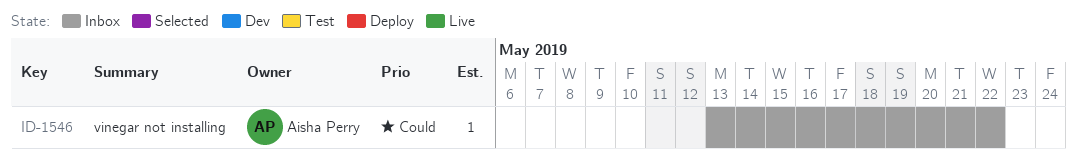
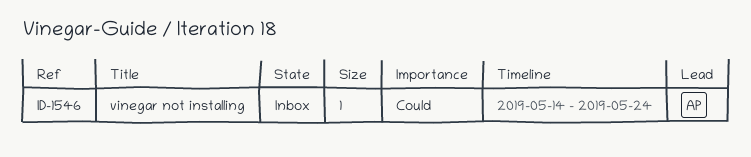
ID-1546, start: May 13 -> May 14
ID-1546, due: May 22 -> May 24

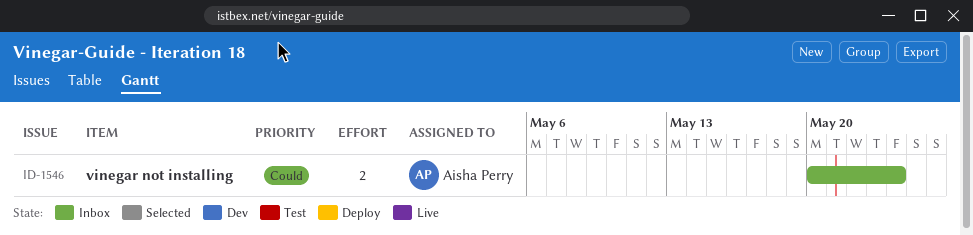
ID-1546, estimate: 1 -> 2
ID-1546, start: May 14 -> May 20

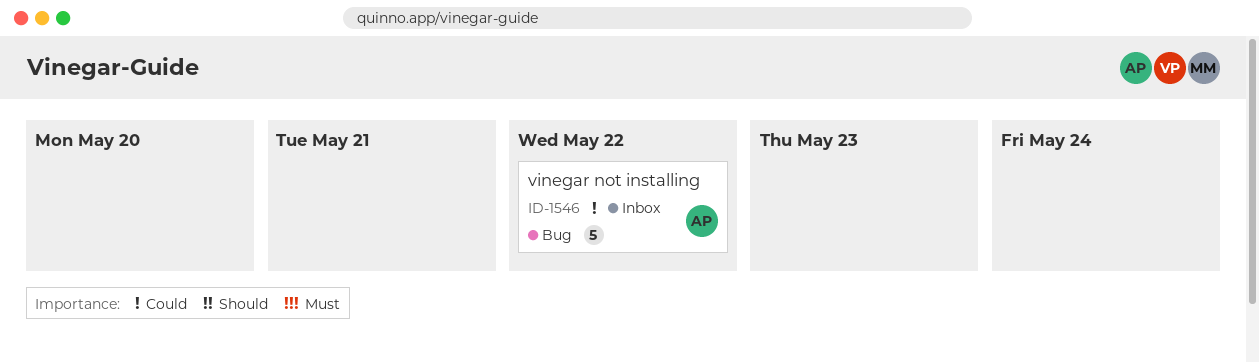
ID-1546, estimate: 2 -> 5
ID-1546, due: May 24 -> May 22

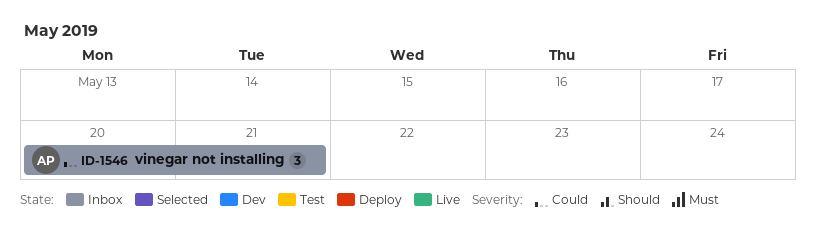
ID-1546, estimate: 5 -> 3
ID-1546, due: May 22 -> May 21

